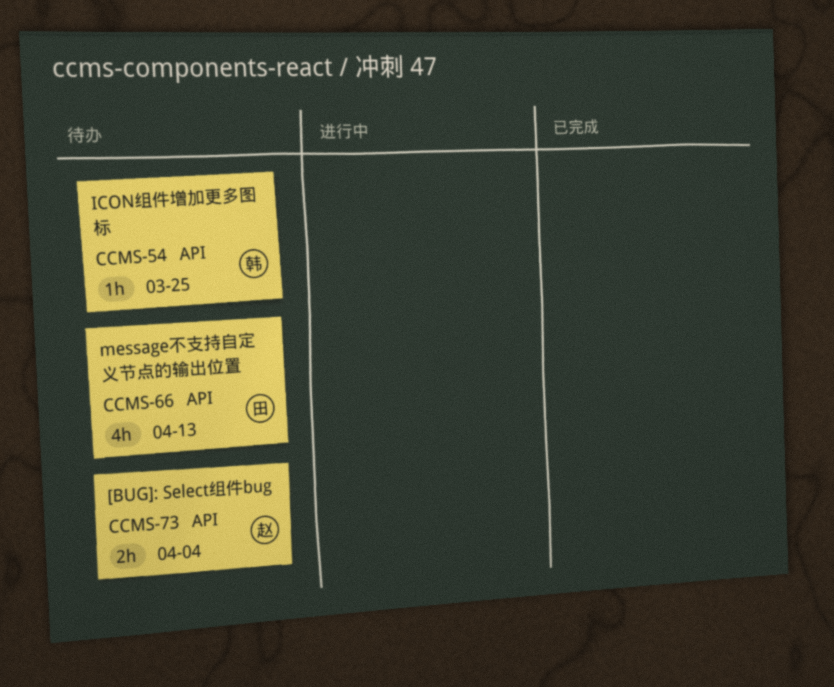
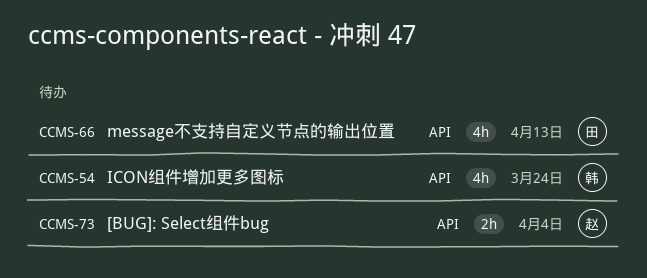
CCMS-54, estimate: 1h -> 4h
CCMS-54, due: Mar 25 -> Mar 24

